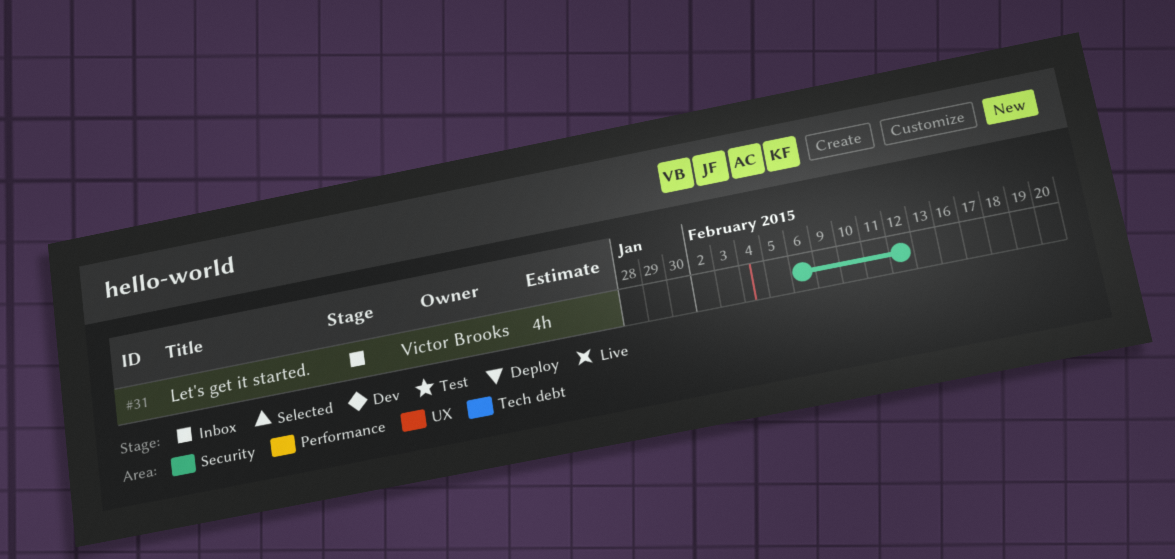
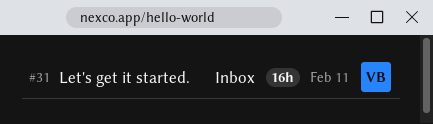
#31, estimate: 4h -> 16h
#31, due: Feb 12 -> Feb 11

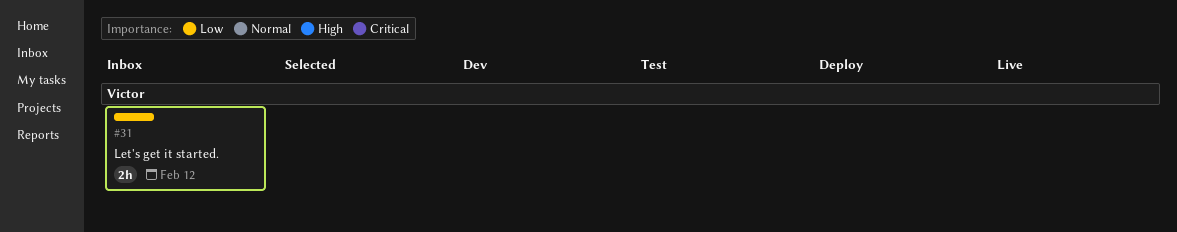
#31, estimate: 16h -> 2h
#31, due: Feb 11 -> Feb 12

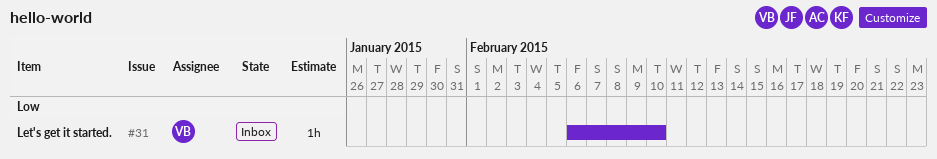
#31, estimate: 2h -> 1h
#31, due: Feb 12 -> Feb 10

